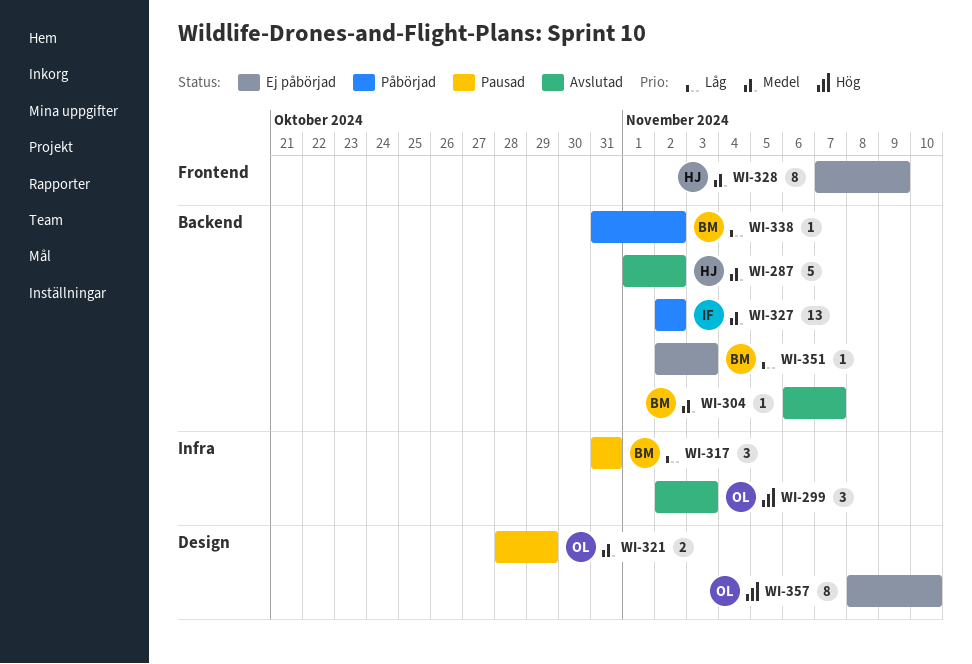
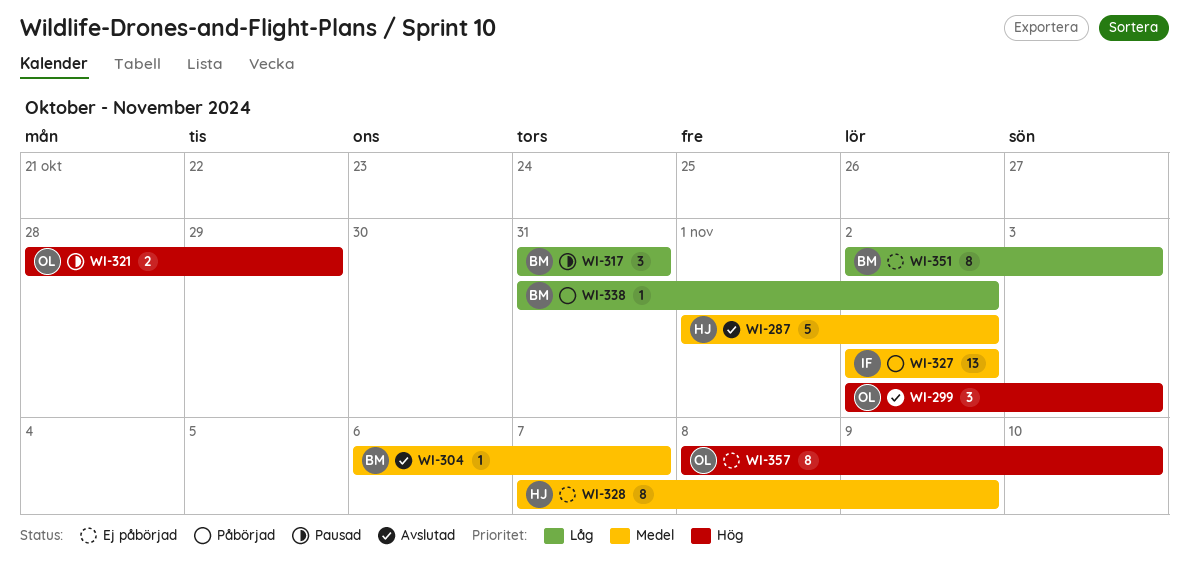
WI-321, priority: Medel -> Hög
WI-351, estimate: 1 -> 8

